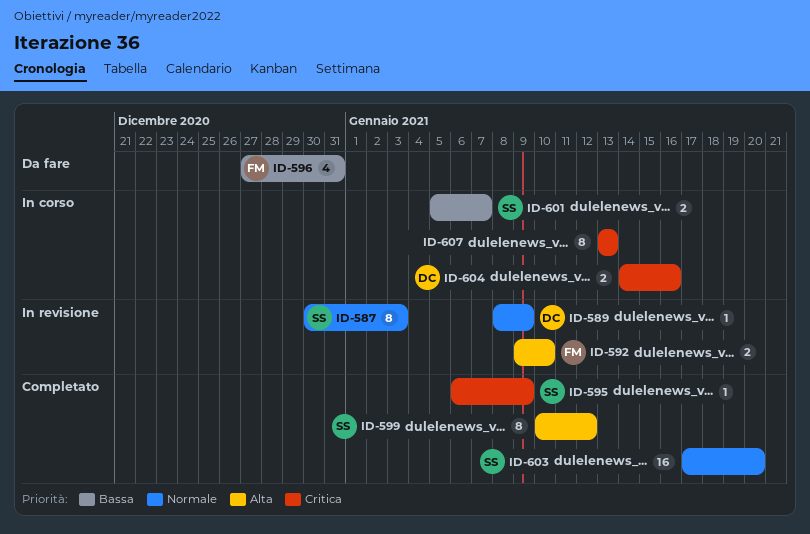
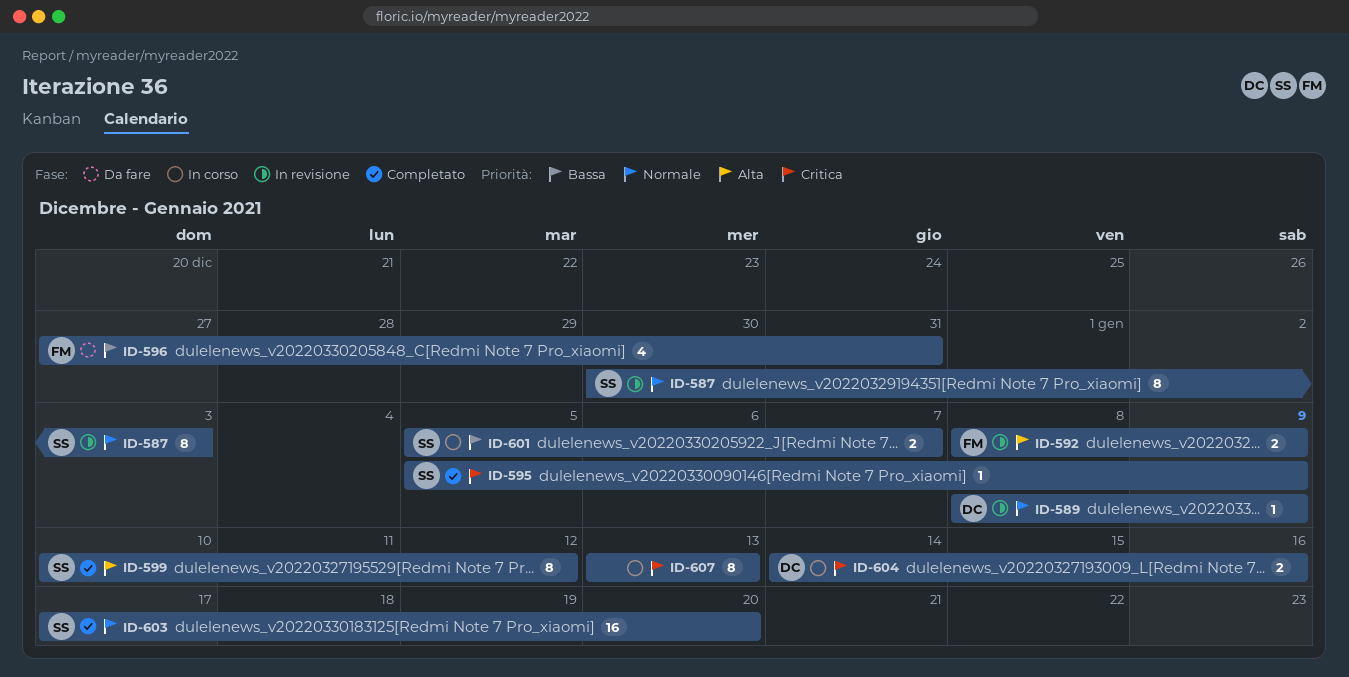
ID-592, start: Jan 9 -> Jan 8
ID-592, due: Jan 10 -> Jan 9
ID-595, start: Jan 6 -> Jan 5

